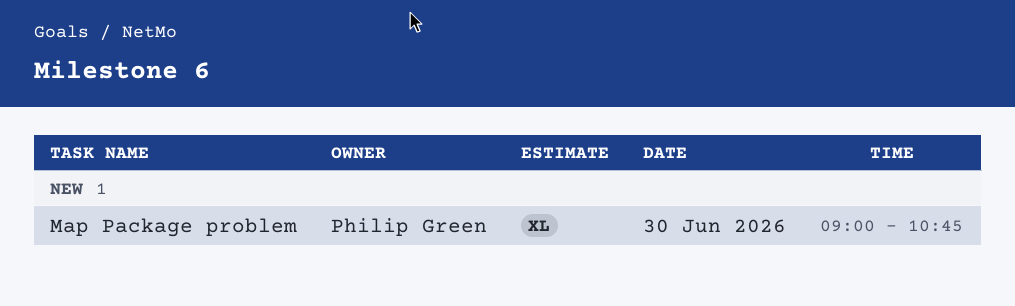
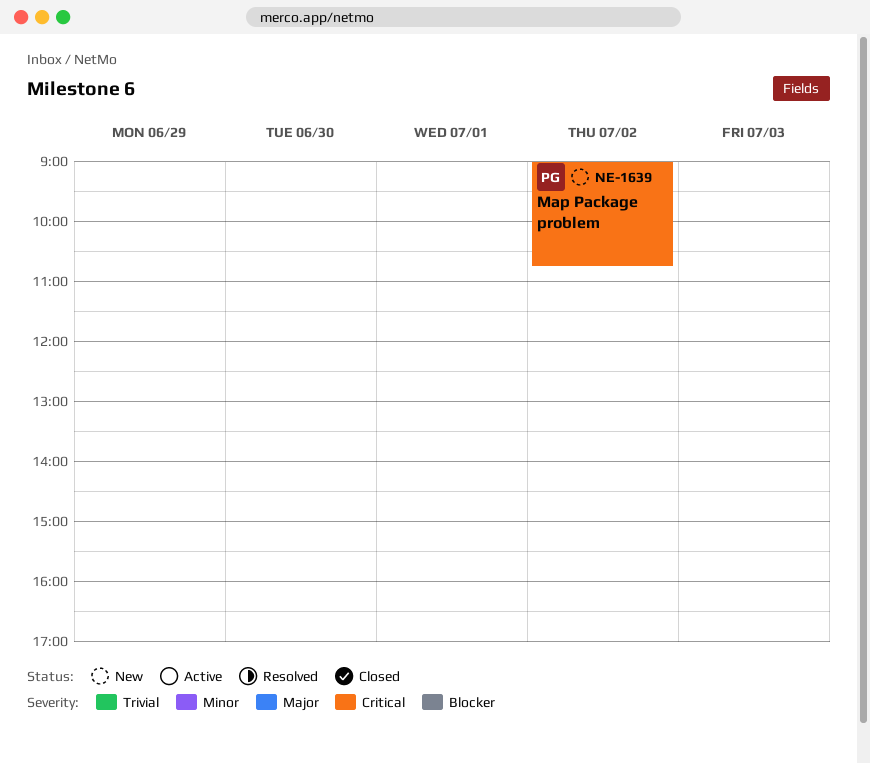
Map Package problem, day: Jun 30 -> Jul 2

